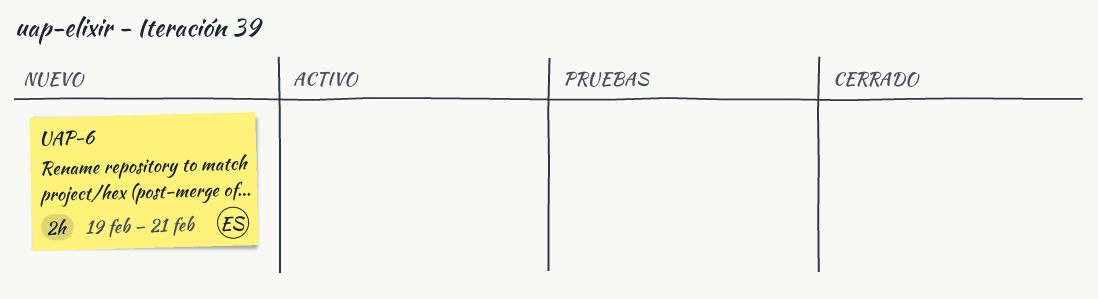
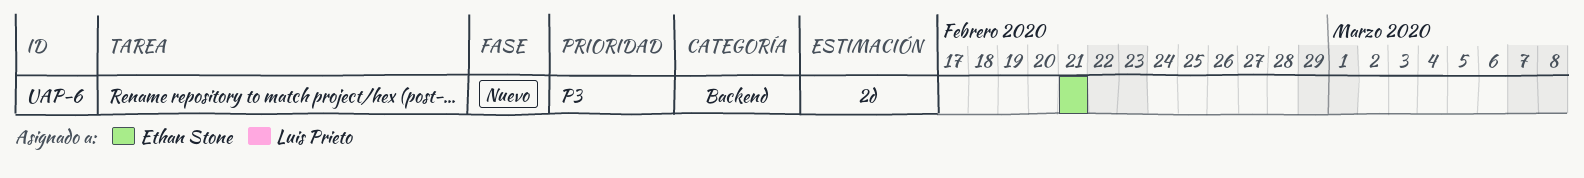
UAP-6, estimate: 2h -> 2d
UAP-6, start: Feb 19 -> Feb 21

